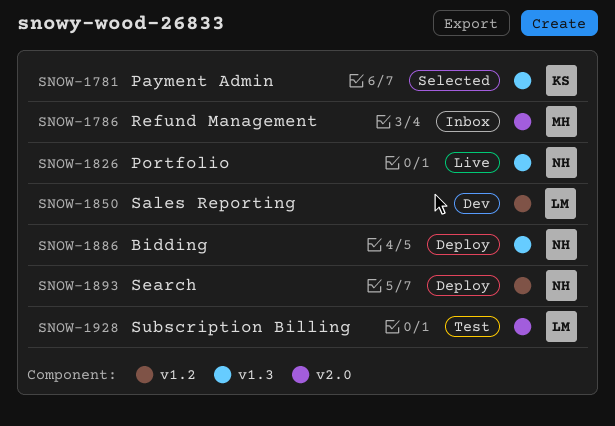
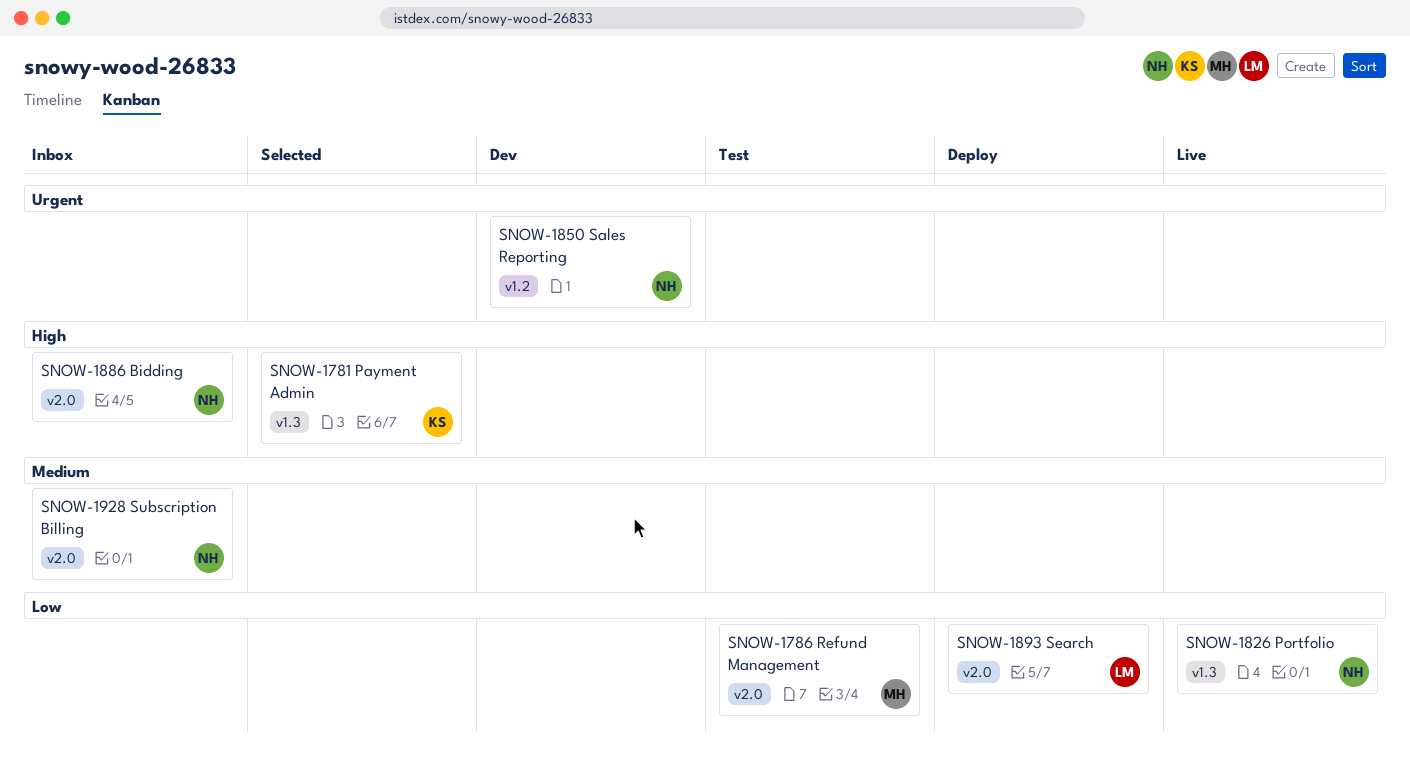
SNOW-1786, status: Inbox -> Test
SNOW-1850, owner: LM -> NH
SNOW-1886, status: Deploy -> Inbox
SNOW-1886, label: v1.3 -> v2.0
SNOW-1893, owner: NH -> LM
SNOW-1893, label: v1.2 -> v2.0
SNOW-1928, status: Test -> Inbox
SNOW-1928, owner: LM -> NH

